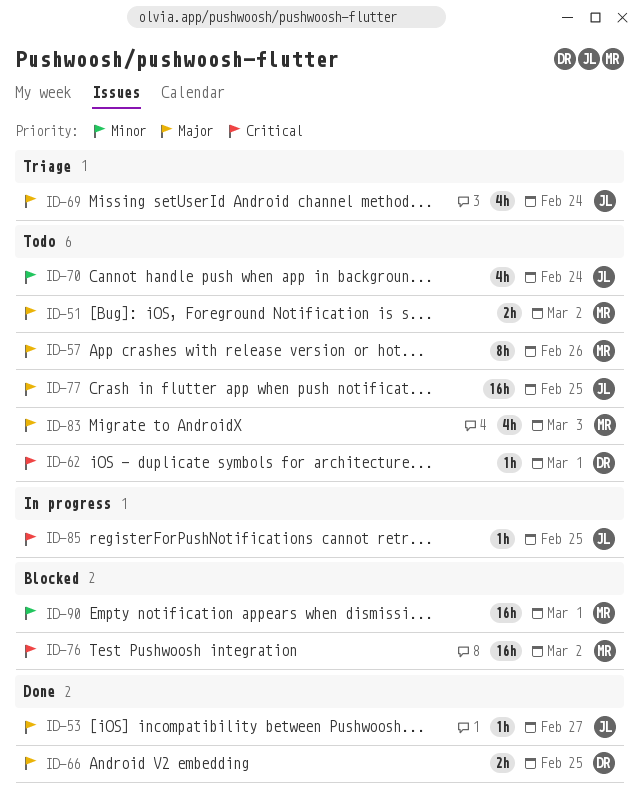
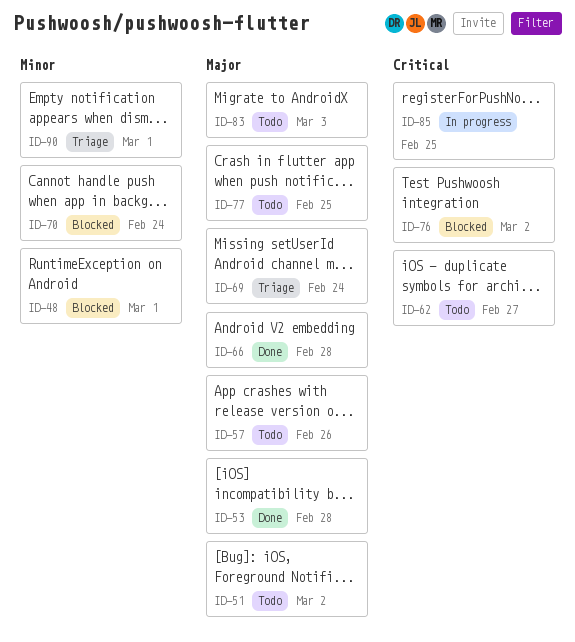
ID-48: none -> present
ID-53, due: Feb 27 -> Feb 28
ID-62, due: Mar 1 -> Feb 27
ID-66, due: Feb 25 -> Feb 28
ID-70, status: Todo -> Blocked
ID-90, status: Blocked -> Triage

